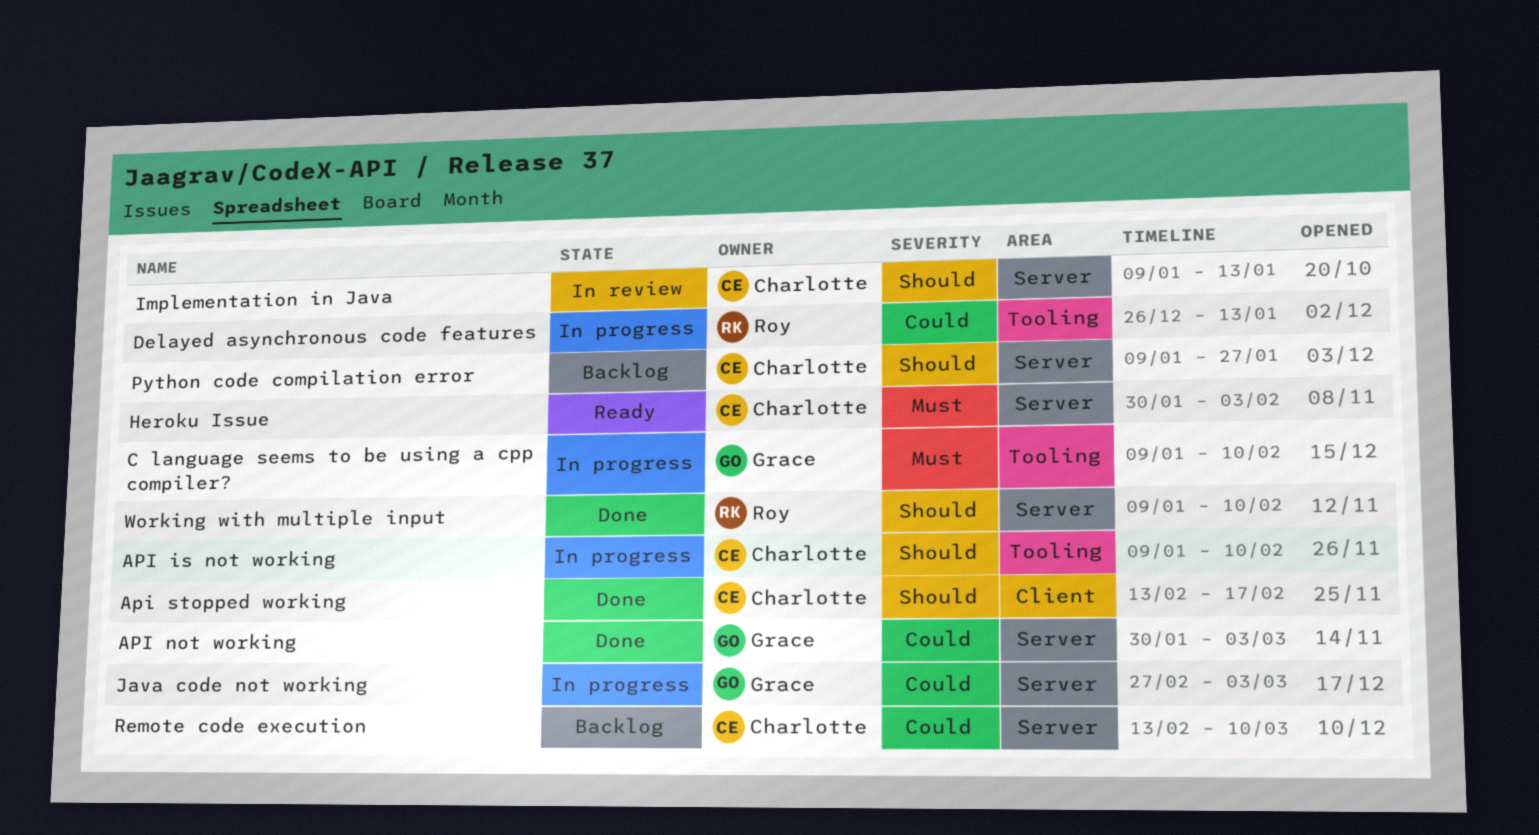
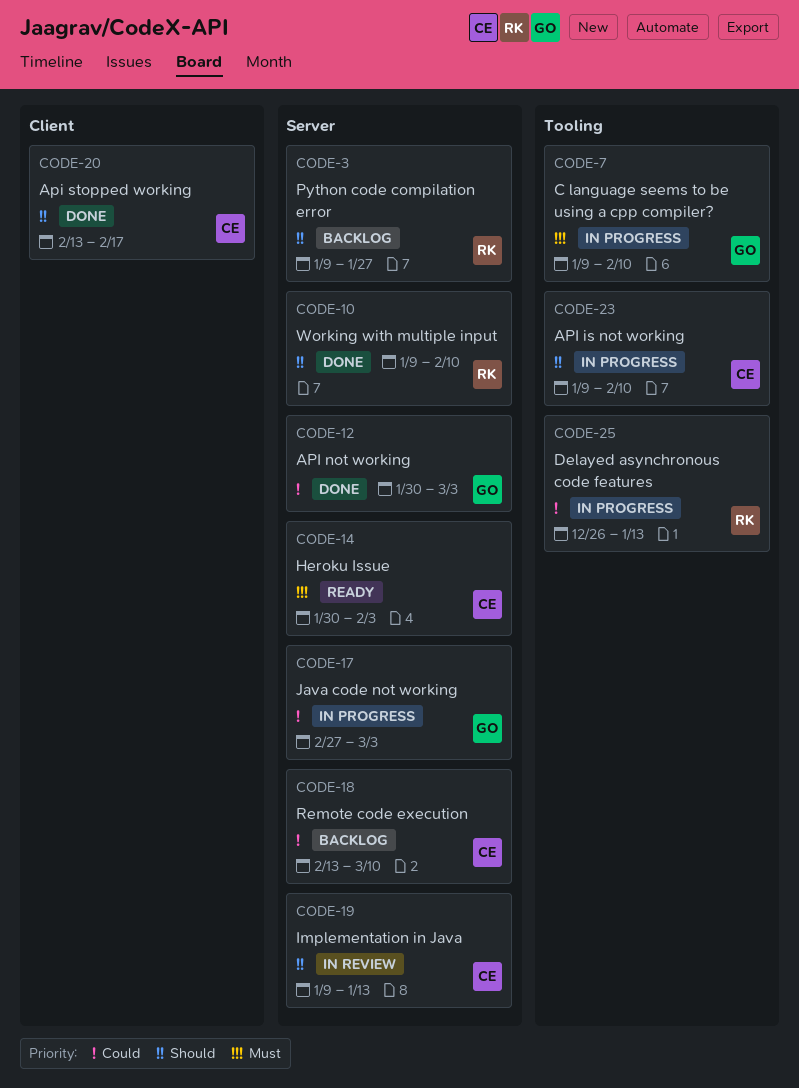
Python code compilation error, owner: Charlotte -> Roy

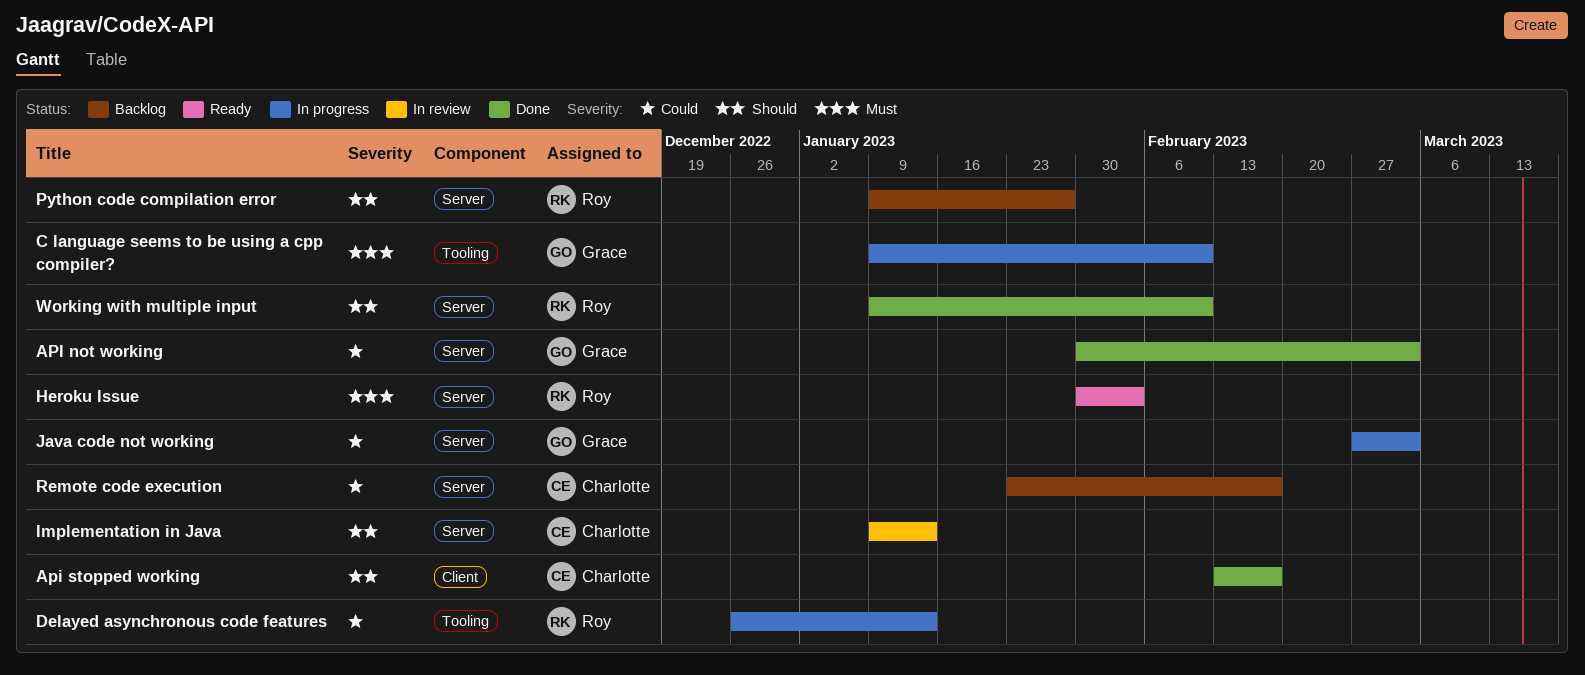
API is not working: present -> none
Heroku Issue, owner: Charlotte -> Roy
Remote code execution, start: Feb 13 -> Jan 23
Remote code execution, due: Mar 10 -> Feb 17

